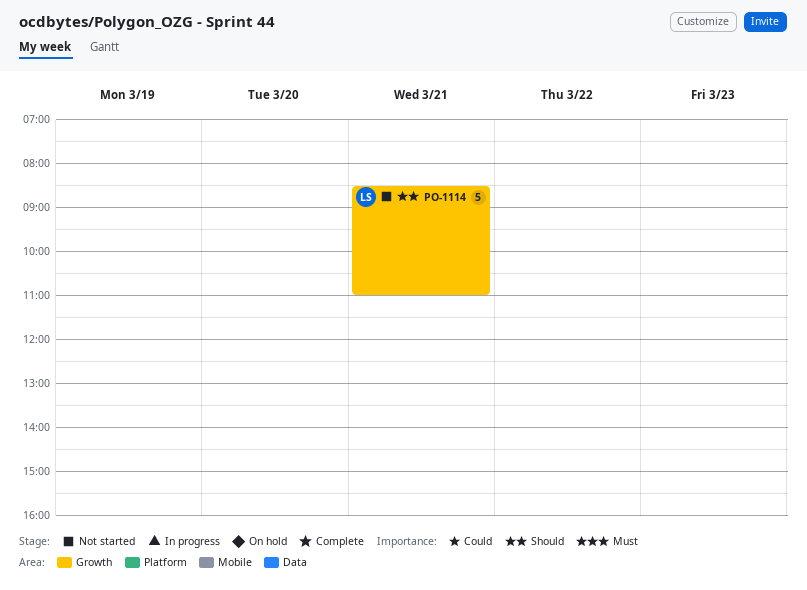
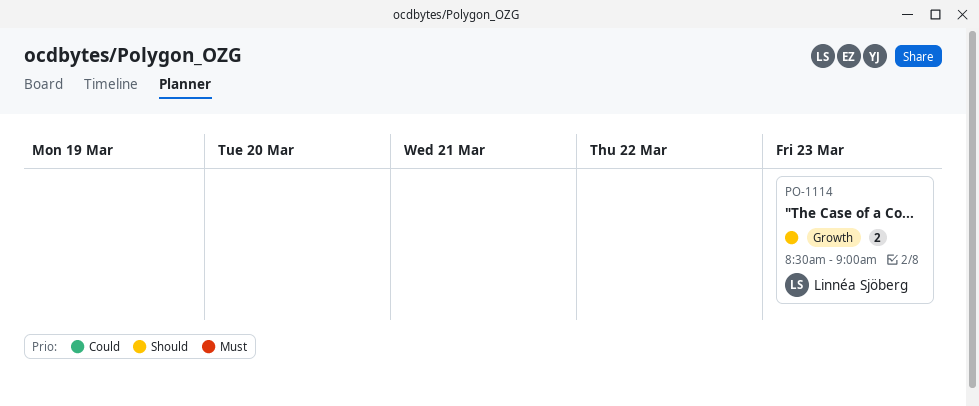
PO-1114, estimate: 5 -> 2
PO-1114, day: Mar 21 -> Mar 23
PO-1114, ends: 11:00 -> 09:00

